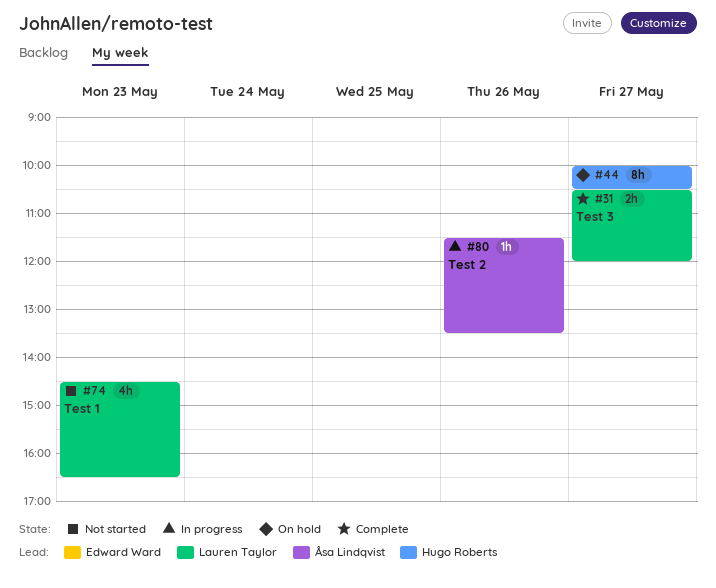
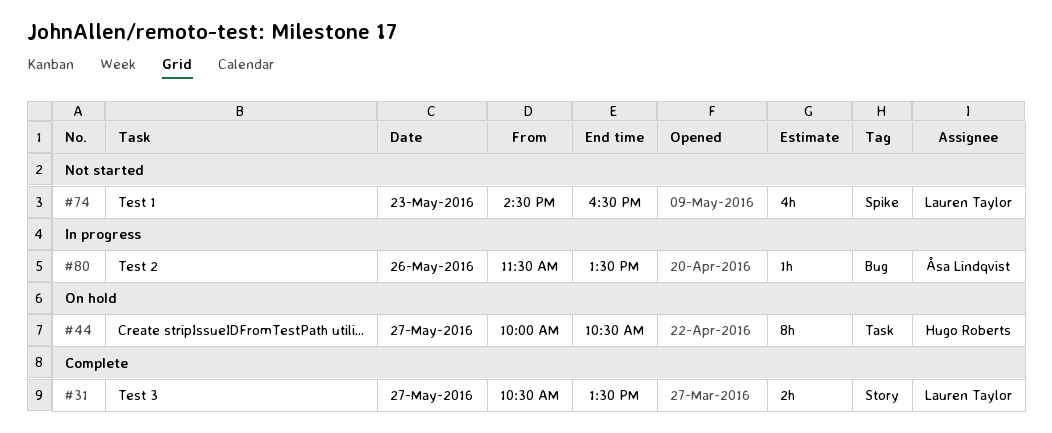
#31, ends: 12:00 -> 13:30

